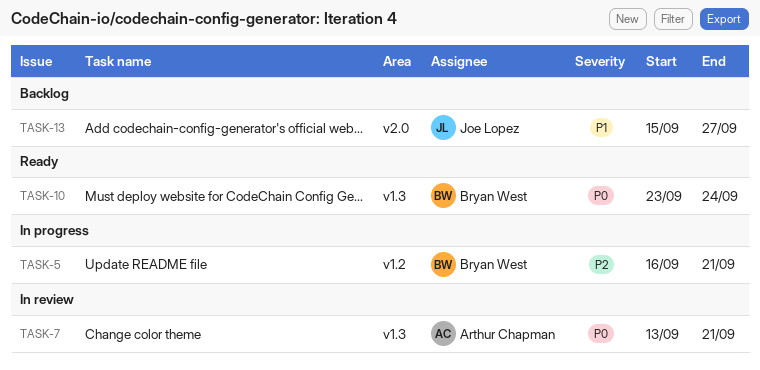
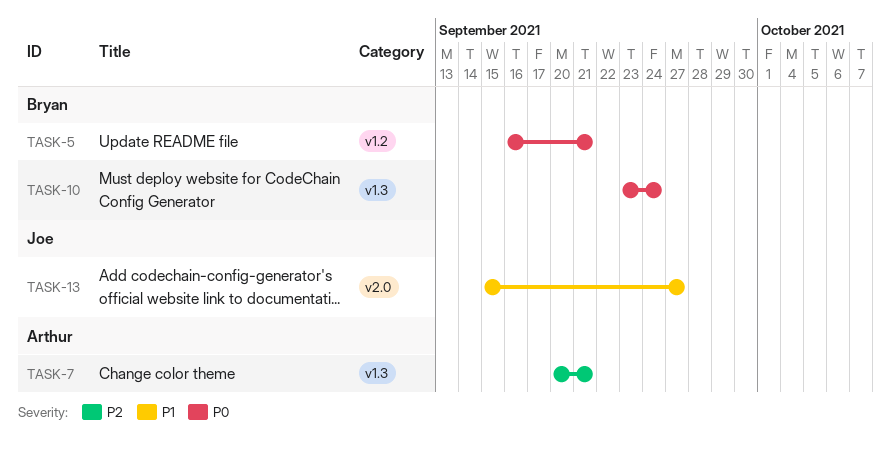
TASK-5, priority: P2 -> P0
TASK-7, priority: P0 -> P2
TASK-7, start: Sep 13 -> Sep 20

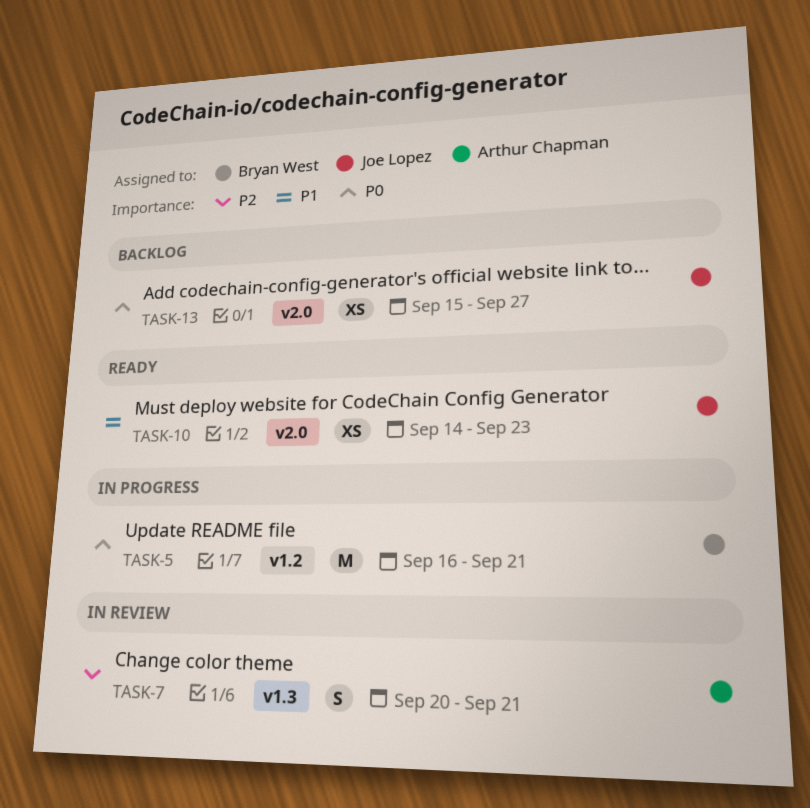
TASK-10, owner: Bryan West -> Joe Lopez
TASK-10, priority: P0 -> P1
TASK-10, label: v1.3 -> v2.0
TASK-10, start: Sep 23 -> Sep 14
TASK-10, due: Sep 24 -> Sep 23
TASK-13, priority: P1 -> P0

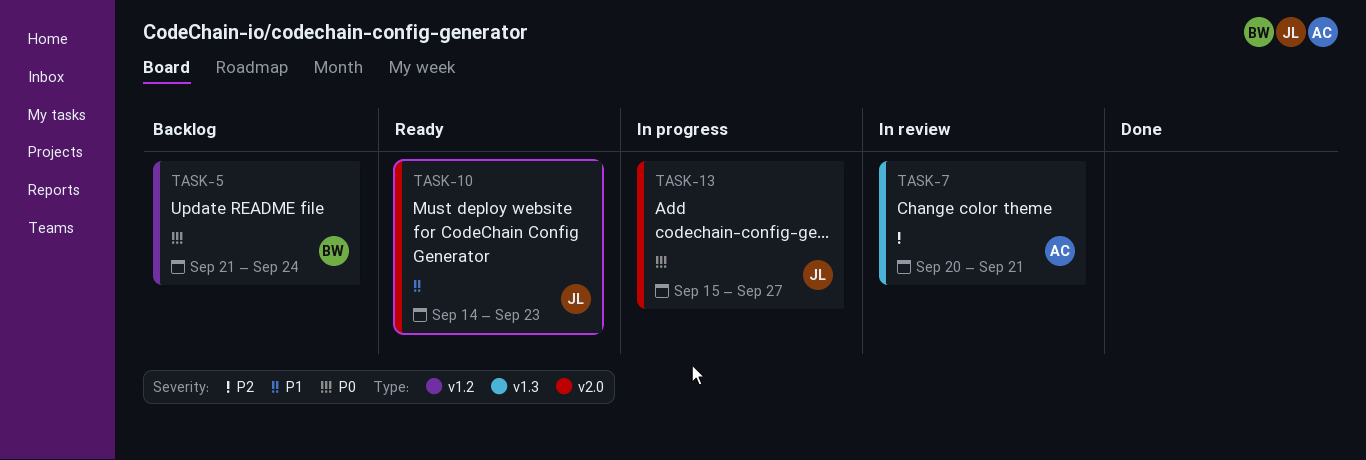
TASK-5, status: In progress -> Backlog
TASK-5, start: Sep 16 -> Sep 21
TASK-5, due: Sep 21 -> Sep 24
TASK-13, status: Backlog -> In progress

